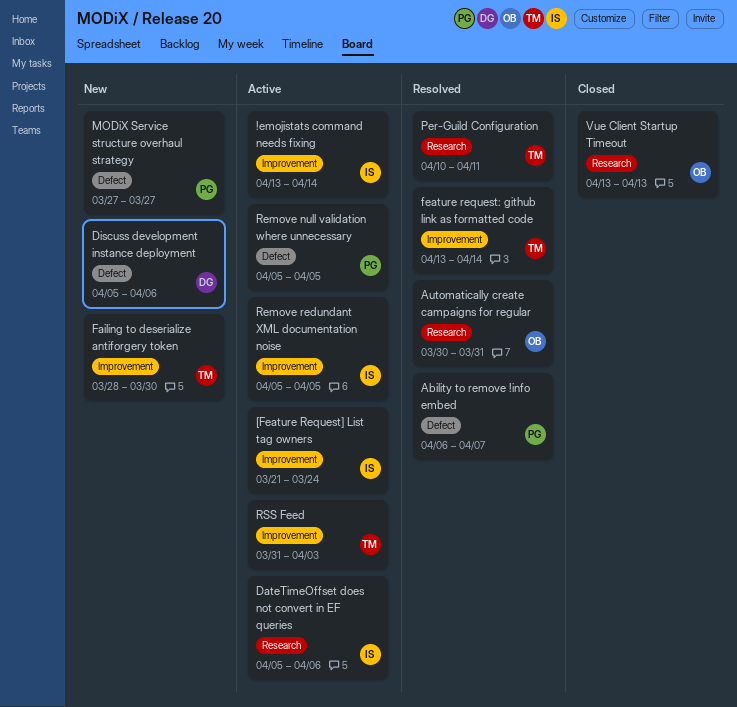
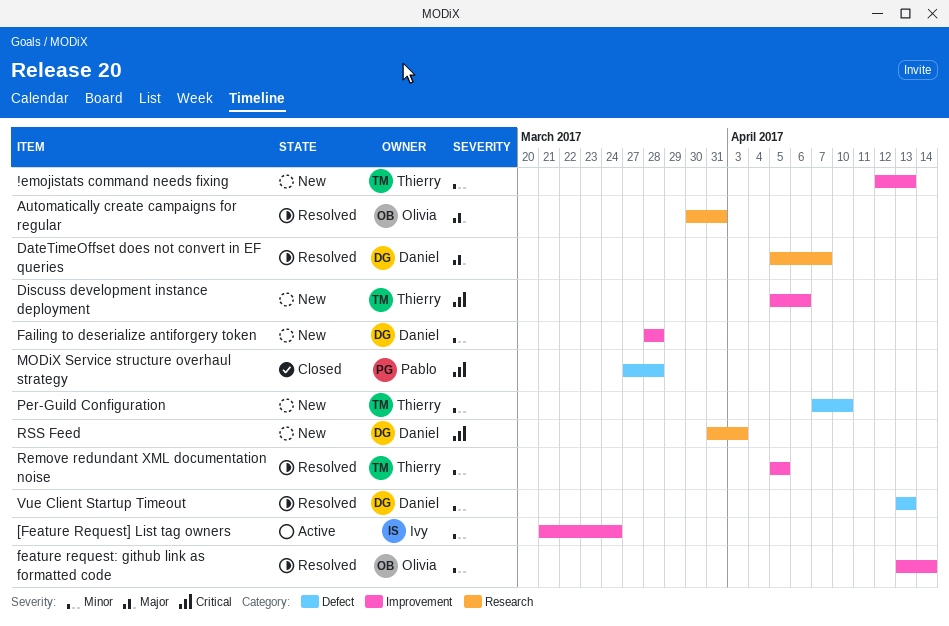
!emojistats command needs fixing, status: Active -> New
!emojistats command needs fixing, owner: Ivy -> Thierry
!emojistats command needs fixing, start: Apr 13 -> Apr 12
!emojistats command needs fixing, due: Apr 14 -> Apr 13
Ability to remove !info embed: present -> none
DateTimeOffset does not convert in EF queries, status: Active -> Resolved
DateTimeOffset does not convert in EF queries, owner: Ivy -> Daniel
DateTimeOffset does not convert in EF queries, due: Apr 6 -> Apr 7
Discuss development instance deployment, owner: Daniel -> Thierry
Discuss development instance deployment, label: Defect -> Improvement
Failing to deserialize antiforgery token, owner: Thierry -> Daniel
Failing to deserialize antiforgery token, due: Mar 30 -> Mar 28
feature request: github link as formatted code, owner: Thierry -> Olivia
MODiX Service structure overhaul strategy, status: New -> Closed
MODiX Service structure overhaul strategy, due: Mar 27 -> Mar 28
Per-Guild Configuration, status: Resolved -> New
Per-Guild Configuration, label: Research -> Defect
Per-Guild Configuration, start: Apr 10 -> Apr 7
Per-Guild Configuration, due: Apr 11 -> Apr 10
Remove null validation where unnecessary: present -> none
Remove redundant XML documentation noise, status: Active -> Resolved
Remove redundant XML documentation noise, owner: Ivy -> Thierry
RSS Feed, status: Active -> New
RSS Feed, owner: Thierry -> Daniel
RSS Feed, label: Improvement -> Research
Vue Client Startup Timeout, status: Closed -> Resolved
Vue Client Startup Timeout, owner: Olivia -> Daniel
Vue Client Startup Timeout, label: Research -> Defect

